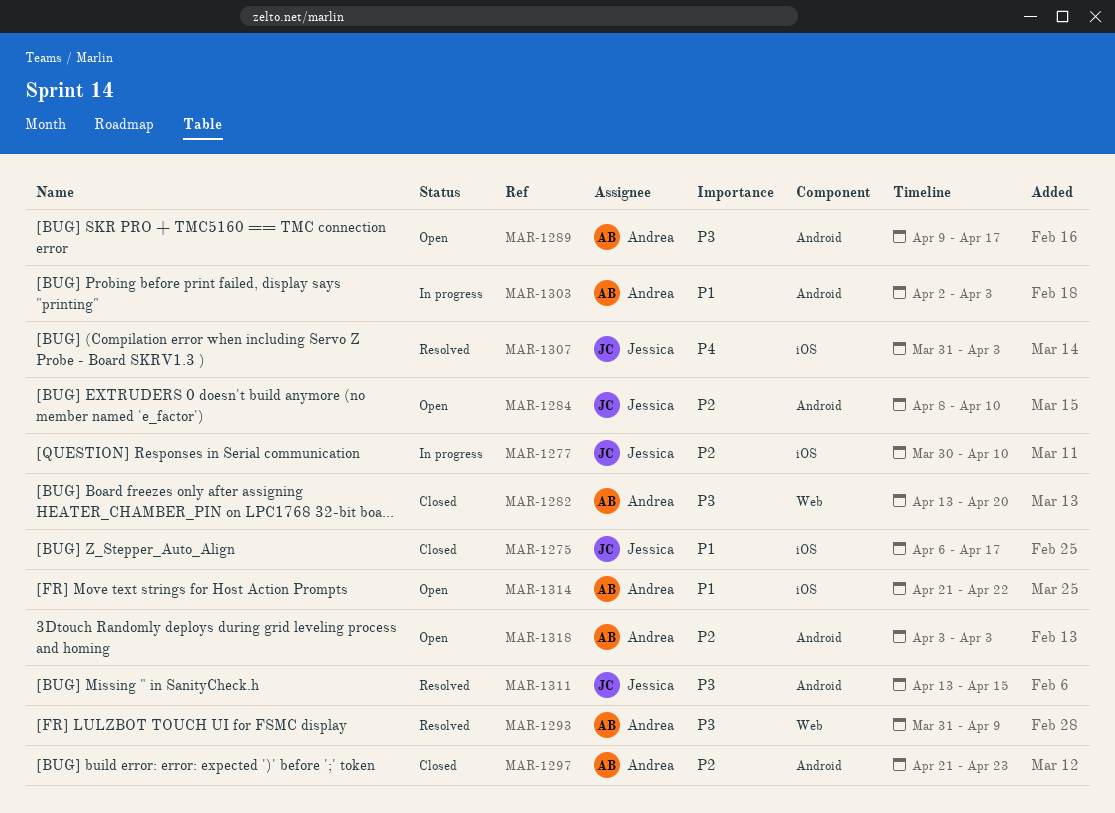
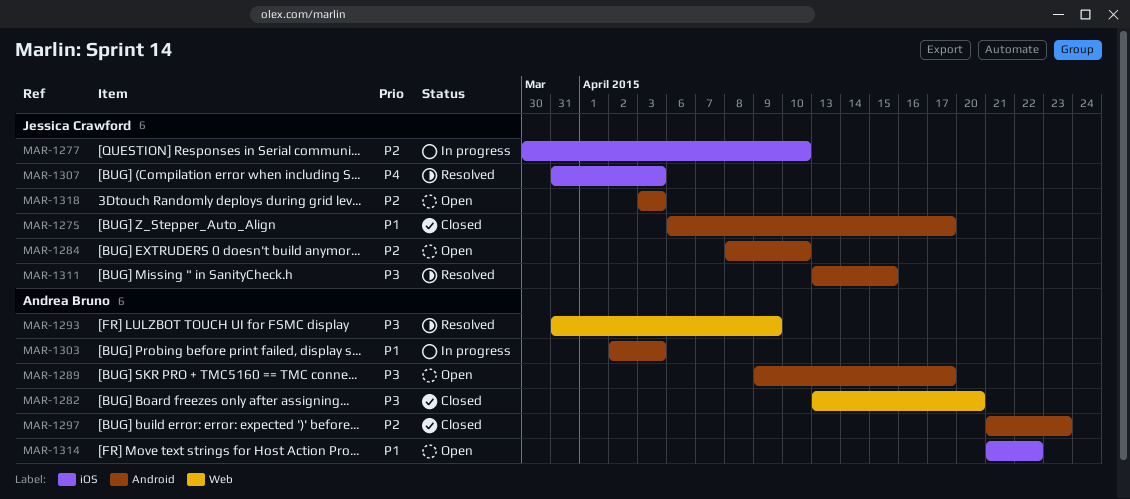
MAR-1275, label: iOS -> Android
MAR-1318, owner: Andrea Bruno -> Jessica Crawford

